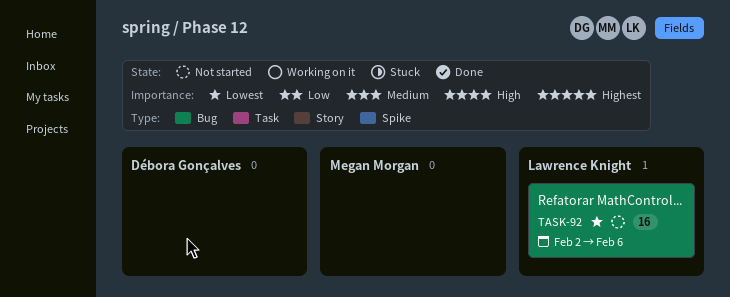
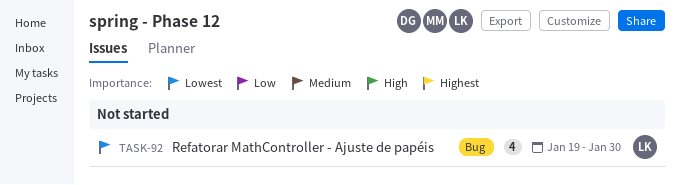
TASK-92, estimate: 16 -> 4
TASK-92, start: Feb 2 -> Jan 19
TASK-92, due: Feb 6 -> Jan 30

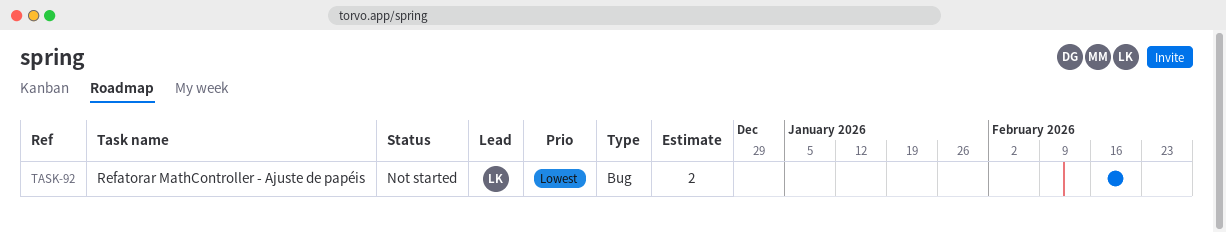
TASK-92, estimate: 4 -> 2
TASK-92, start: Jan 19 -> Feb 16
TASK-92, due: Jan 30 -> Feb 20

